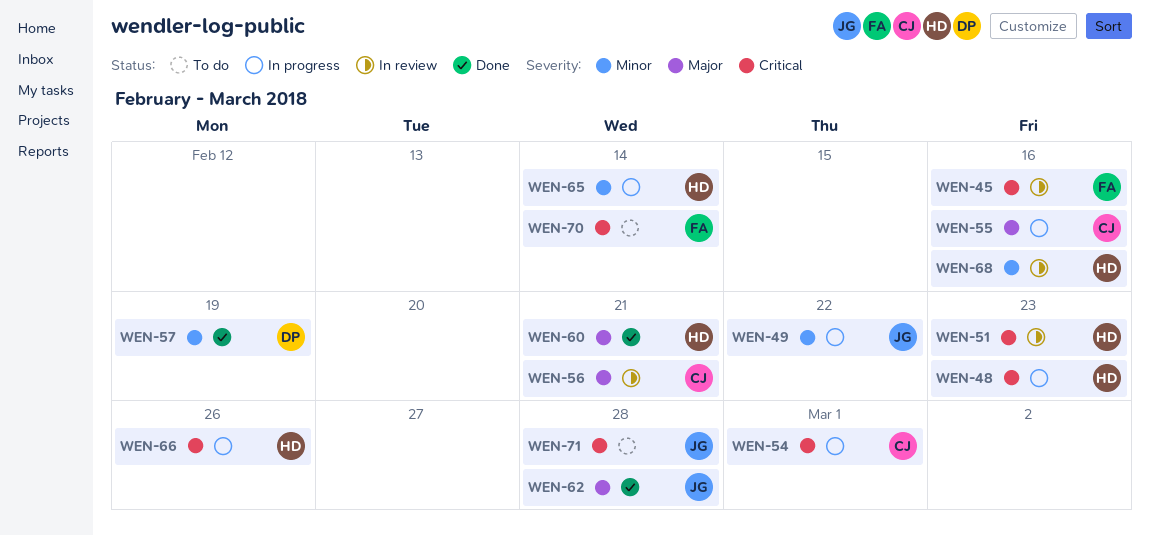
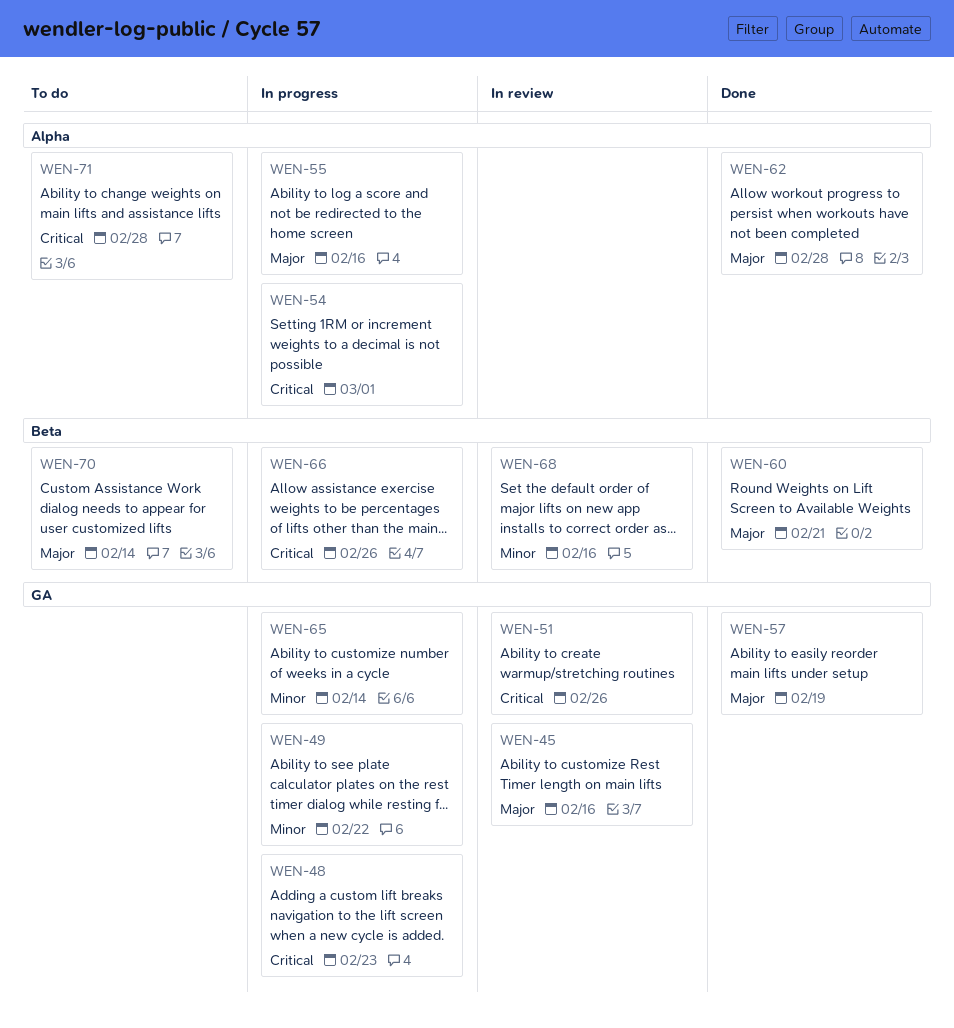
WEN-45, priority: Critical -> Major
WEN-51, due: Feb 23 -> Feb 26
WEN-56: present -> none
WEN-57, priority: Minor -> Major
WEN-70, priority: Critical -> Major

